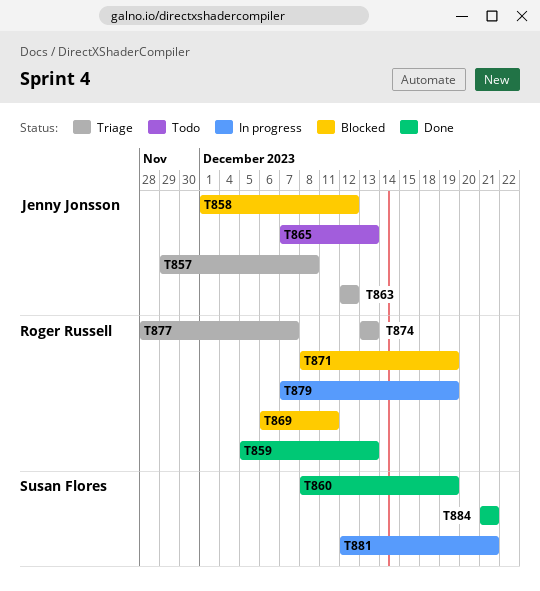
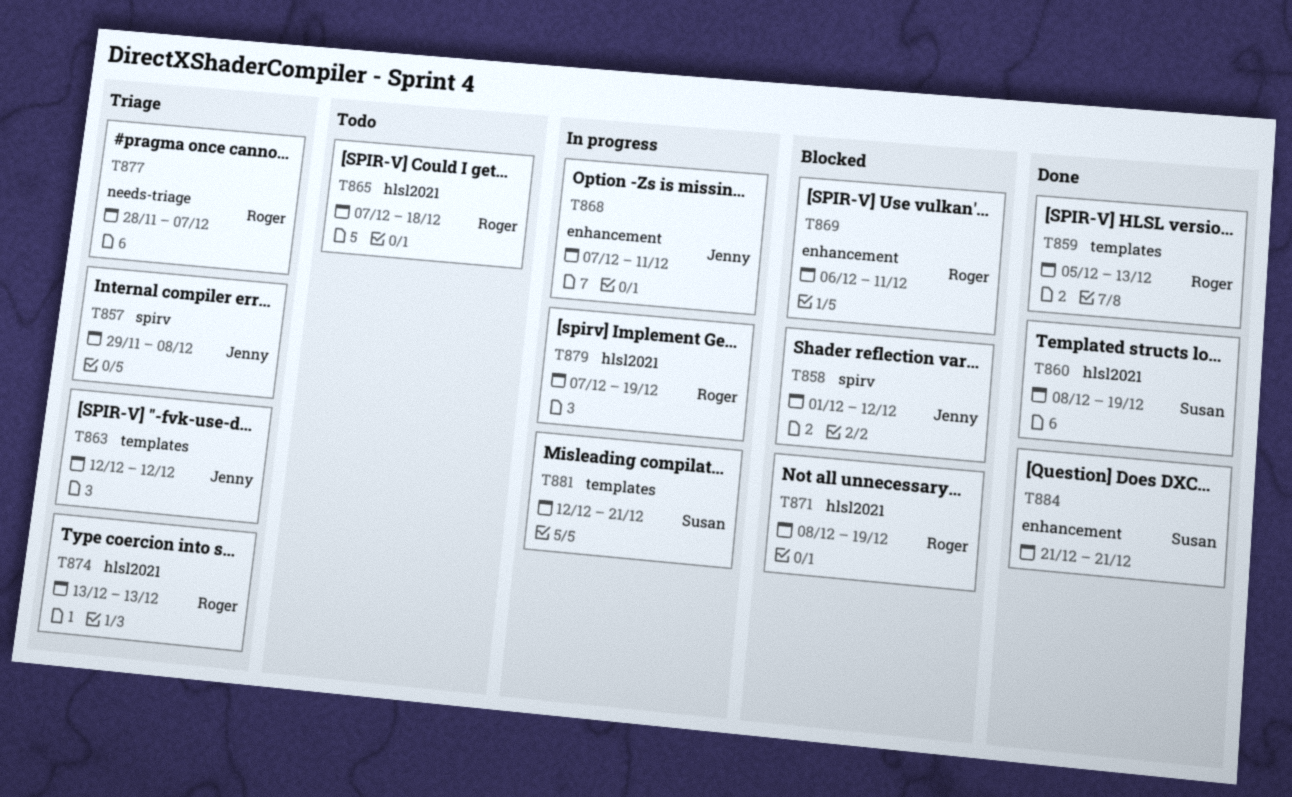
T865, owner: Jenny Jonsson -> Roger Russell
T865, due: Dec 13 -> Dec 18
T868: none -> present

